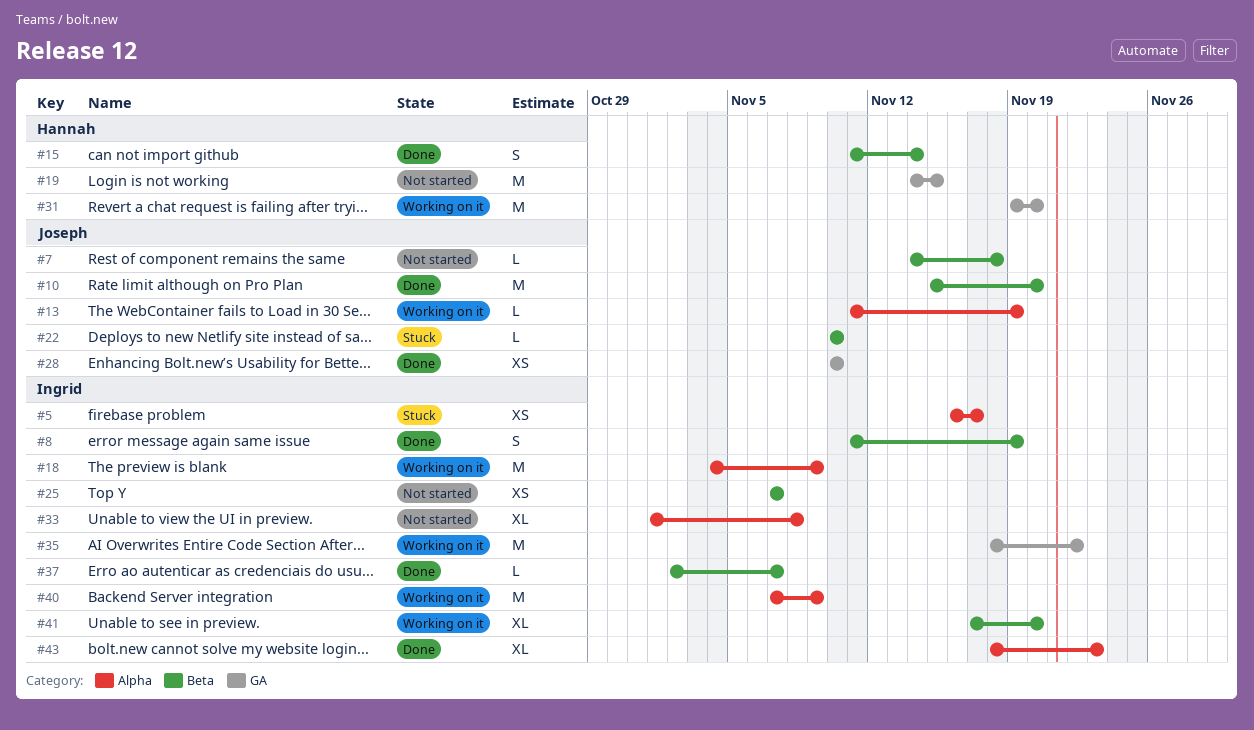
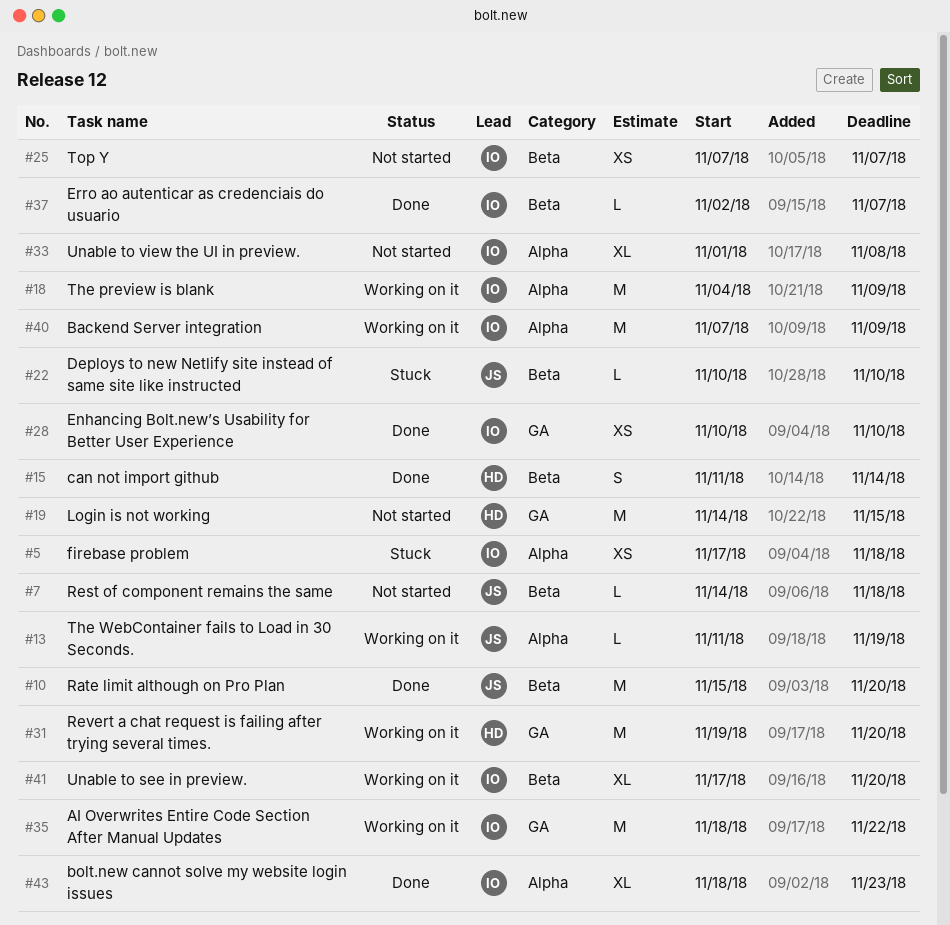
#5, start: Nov 16 -> Nov 17
#5, due: Nov 17 -> Nov 18
#8: present -> none
#28, owner: Joseph -> Ingrid

